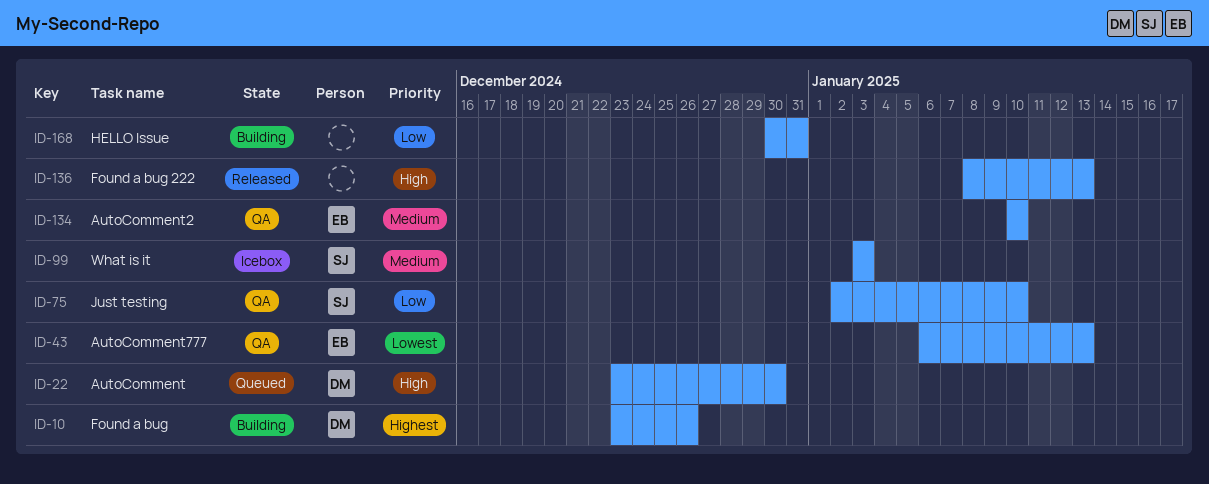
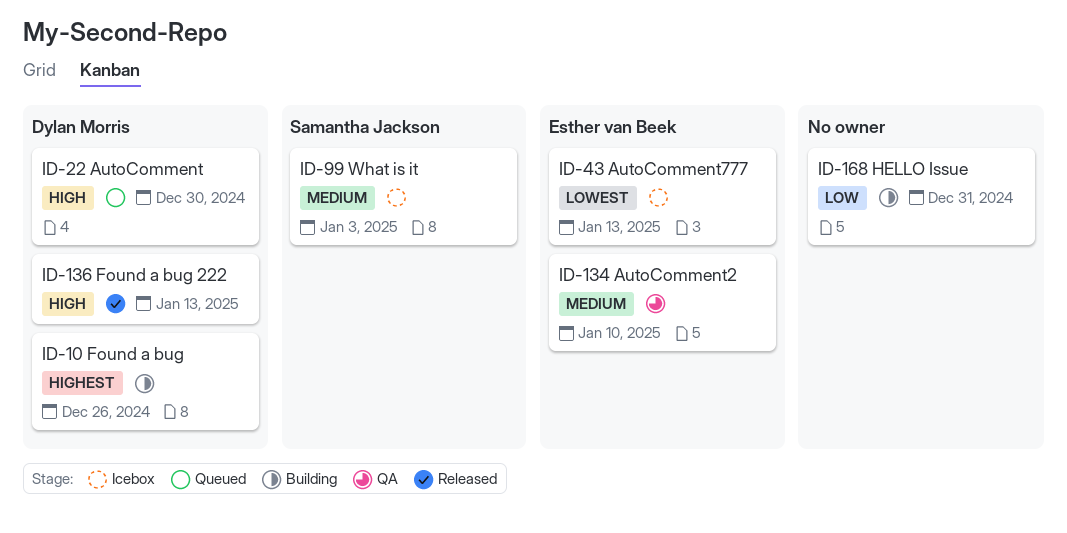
ID-43, status: QA -> Icebox
ID-75: present -> none
ID-136, owner: none -> Dylan Morris

